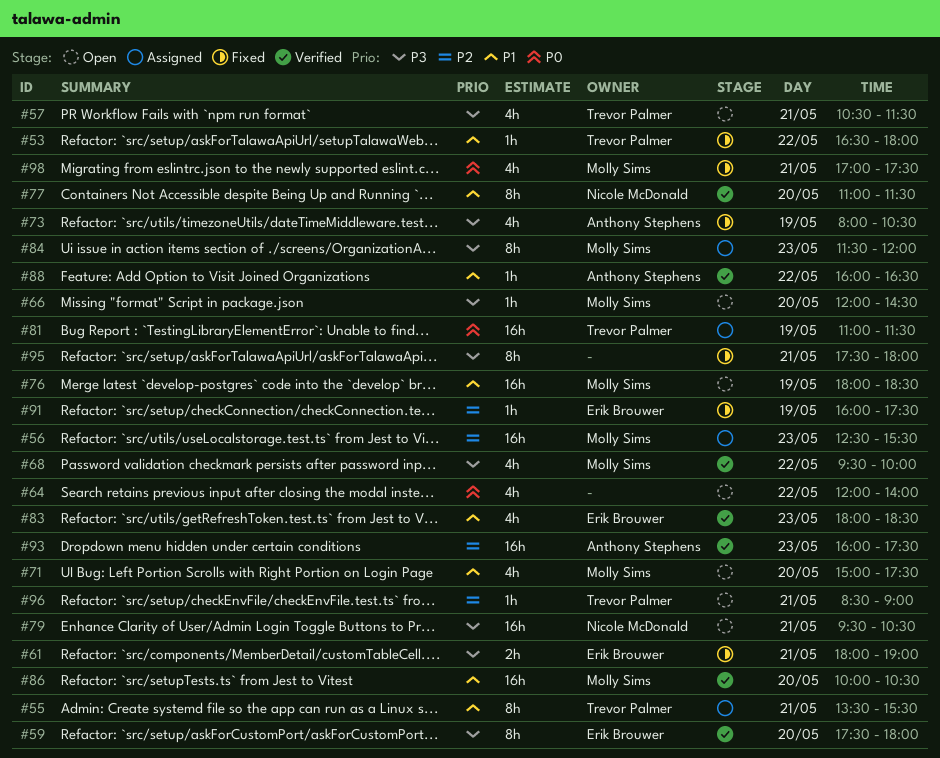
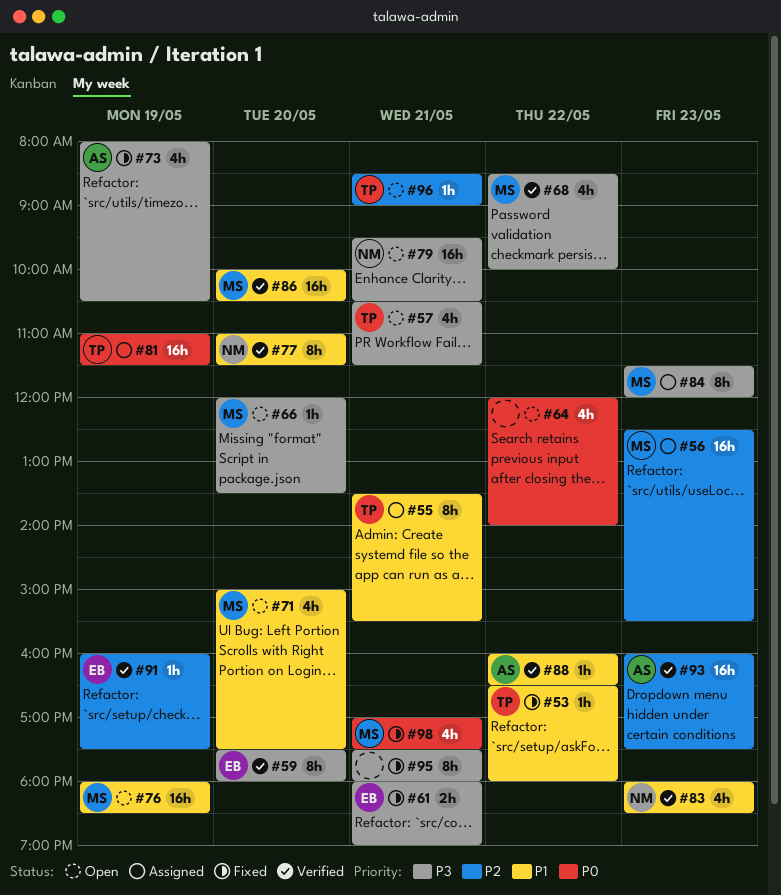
#66, ends: 14:30 -> 13:30
#68, begins: 09:30 -> 08:30
#83, owner: Erik Brouwer -> Nicole McDonald
#91, status: Fixed -> Verified

